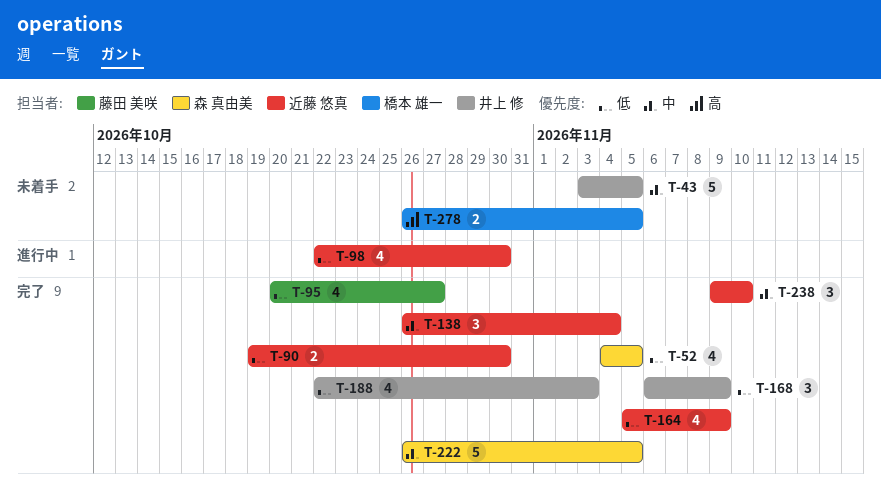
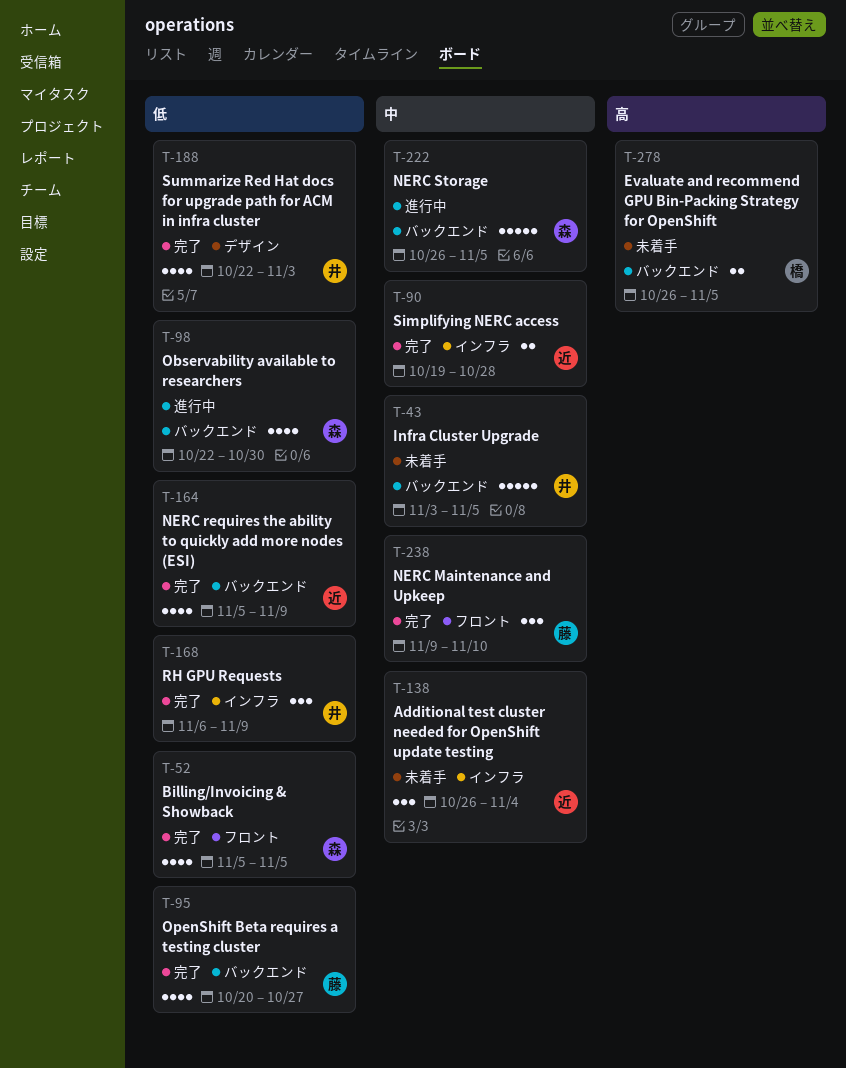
T-52, start: Nov 4 -> Nov 5
T-90, priority: 低 -> 中
T-90, due: Oct 30 -> Oct 28
T-98, owner: 近藤 悠真 -> 森 真由美
T-138, status: 完了 -> 未着手
T-222, status: 完了 -> 進行中
T-238, owner: 近藤 悠真 -> 藤田 美咲

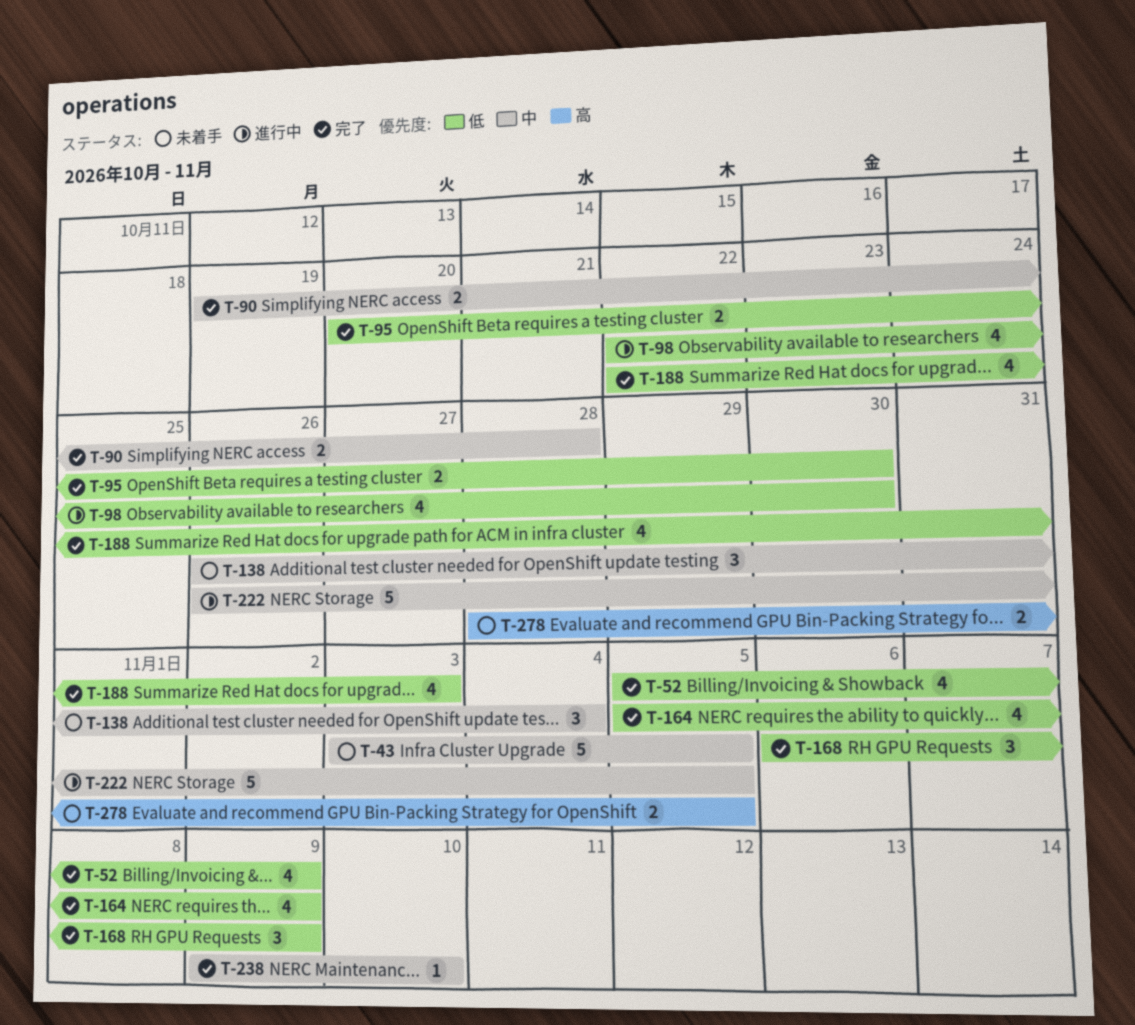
T-52, due: Nov 5 -> Nov 9
T-95, estimate: 4 -> 2
T-95, due: Oct 27 -> Oct 30
T-238, estimate: 3 -> 1
T-278, start: Oct 26 -> Oct 28

